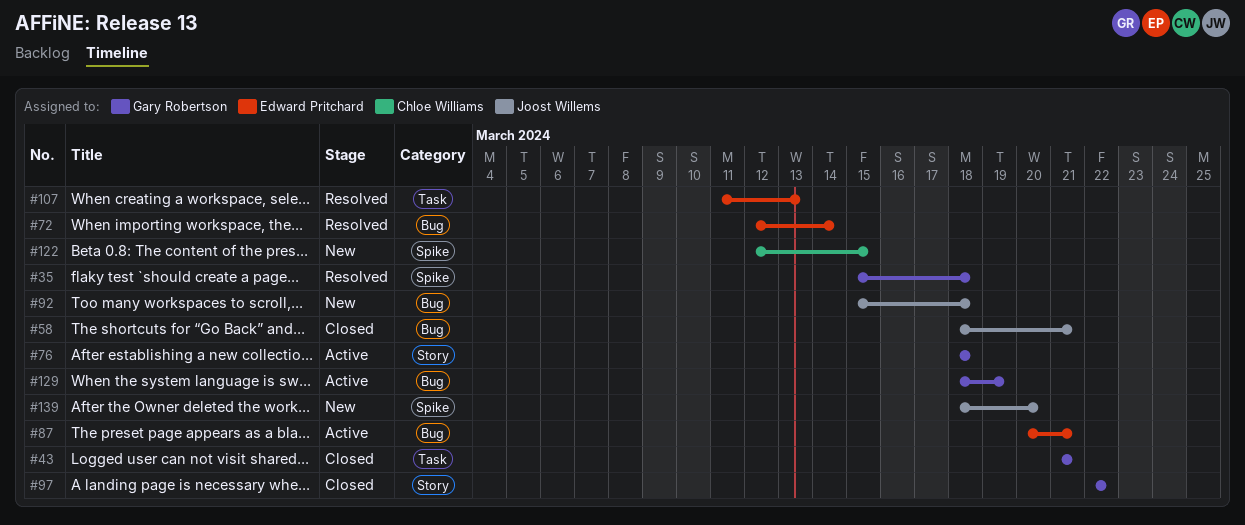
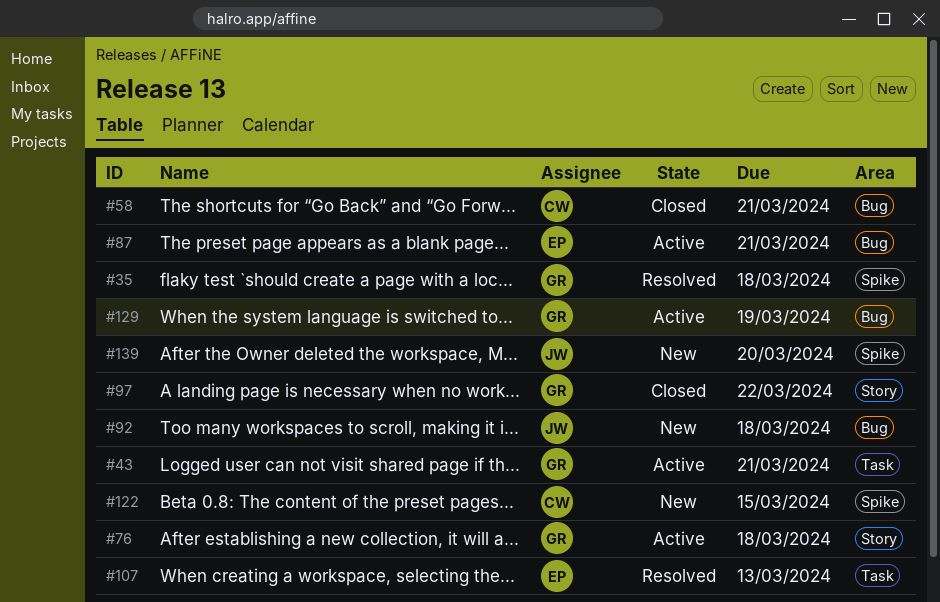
#43, status: Closed -> Active
#58, owner: Joost Willems -> Chloe Williams
#72: present -> none

